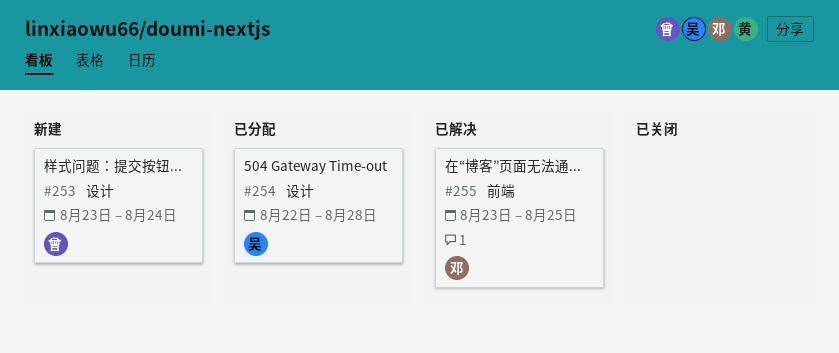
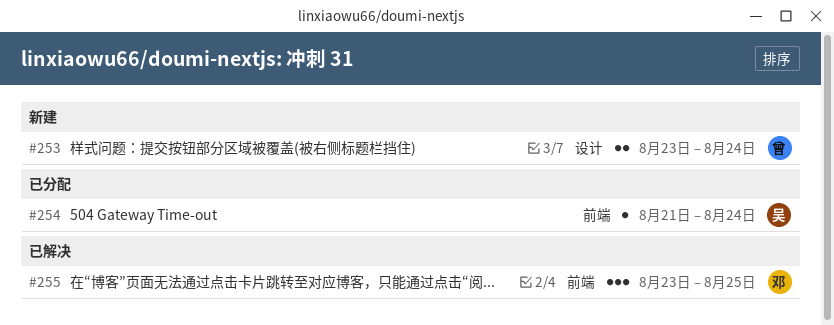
#254, label: 设计 -> 前端
#254, start: Aug 22 -> Aug 21
#254, due: Aug 28 -> Aug 24

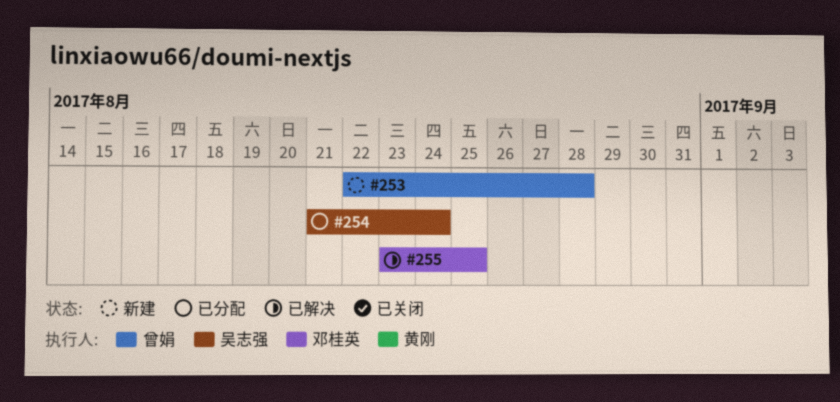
#253, start: Aug 23 -> Aug 22
#253, due: Aug 24 -> Aug 28

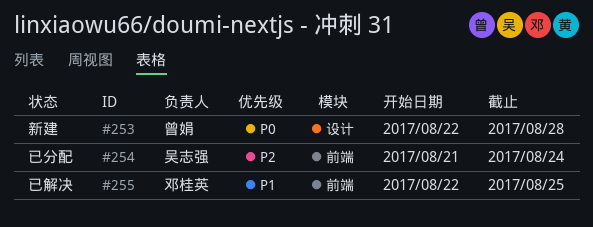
#255, start: Aug 23 -> Aug 22

